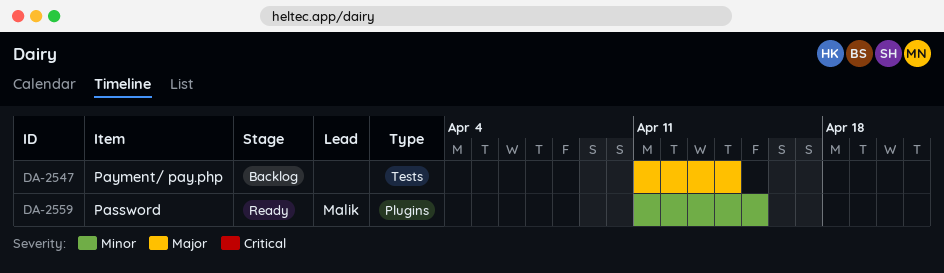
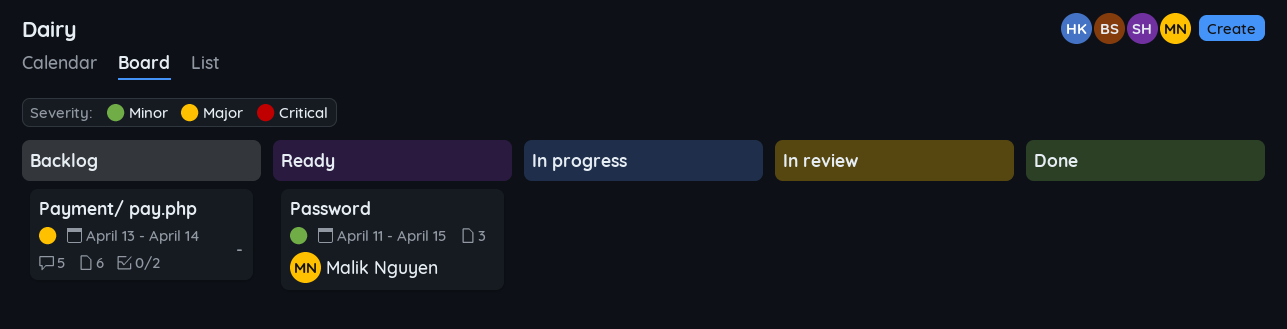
Payment/ pay.php, start: Apr 11 -> Apr 13

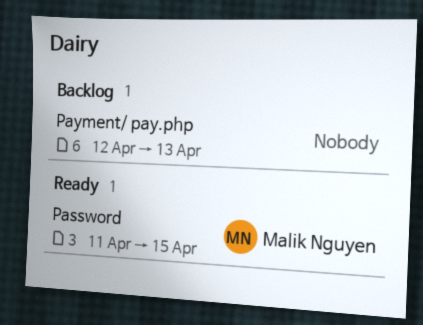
Payment/ pay.php, start: Apr 13 -> Apr 12
Payment/ pay.php, due: Apr 14 -> Apr 13

